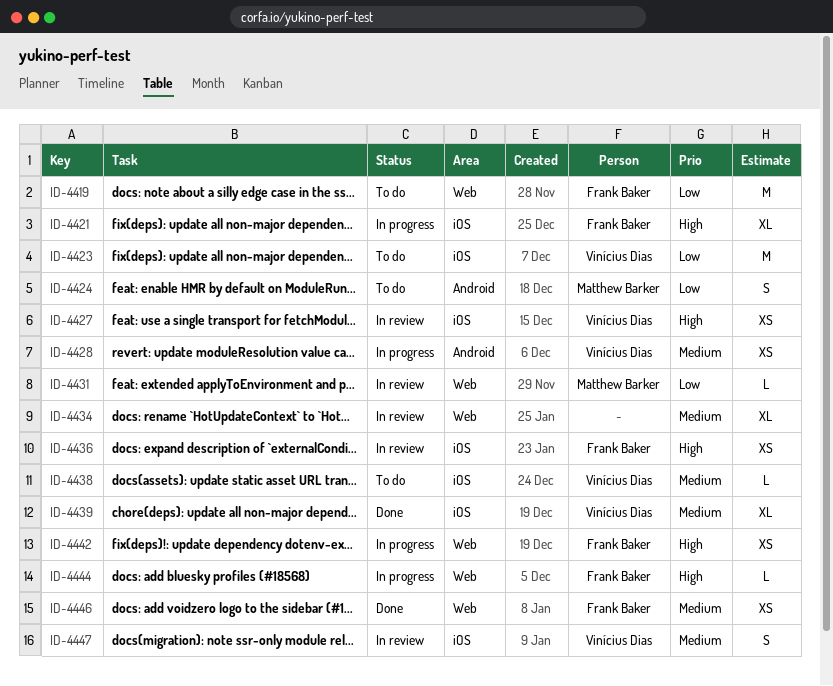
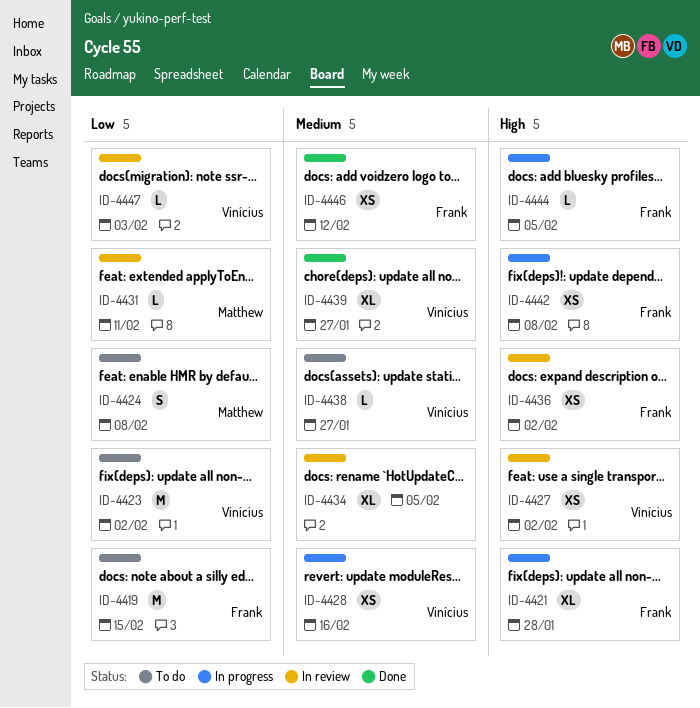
ID-4447, priority: Medium -> Low
ID-4447, estimate: S -> L

